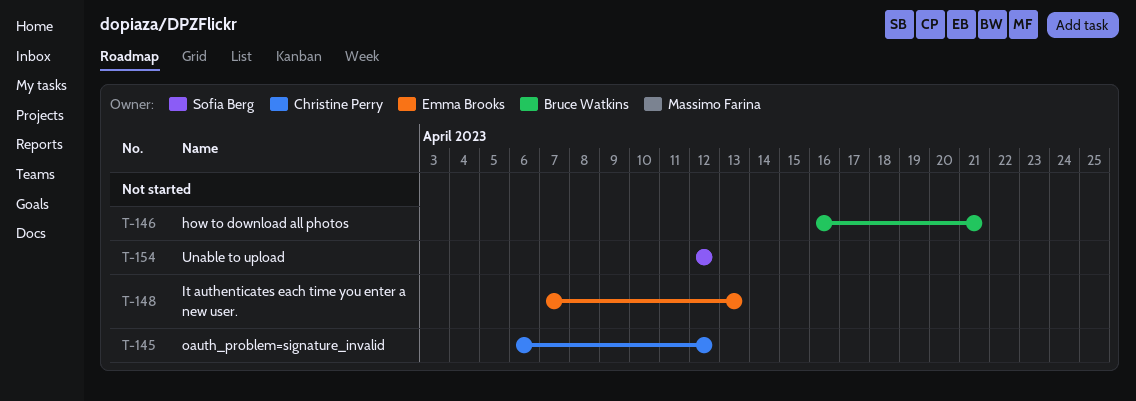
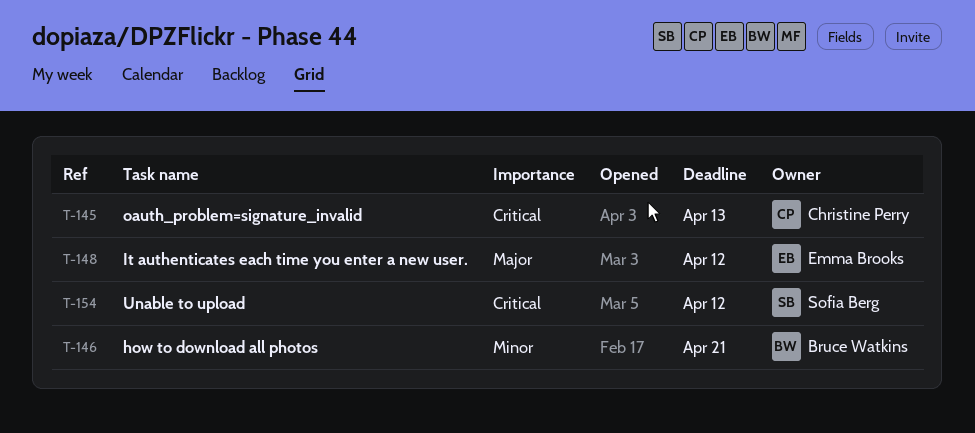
T-145, due: Apr 12 -> Apr 13
T-148, due: Apr 13 -> Apr 12

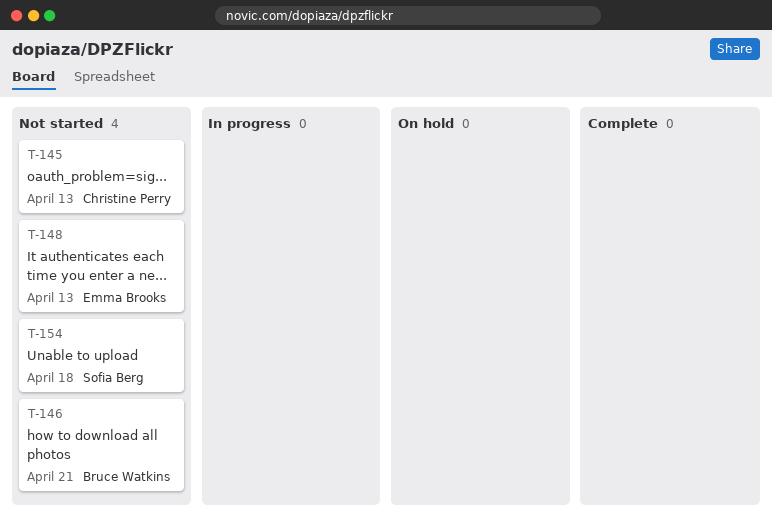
T-148, due: Apr 12 -> Apr 13
T-154, due: Apr 12 -> Apr 18

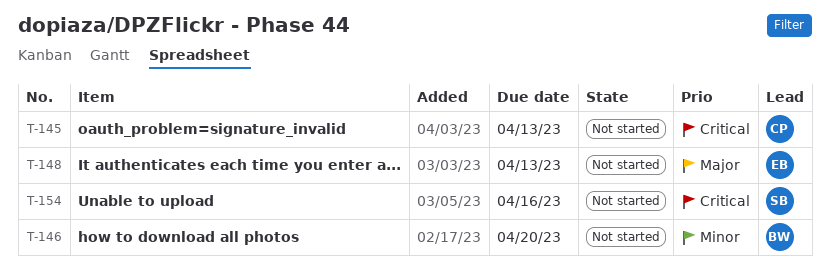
T-146, due: Apr 21 -> Apr 20
T-154, due: Apr 18 -> Apr 16

